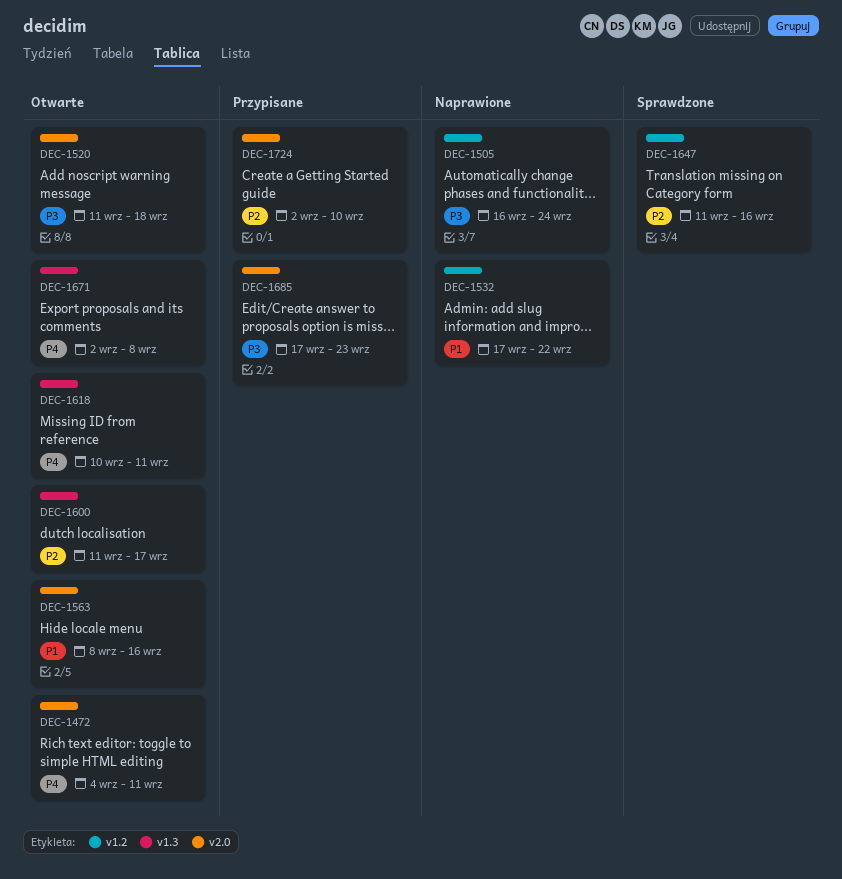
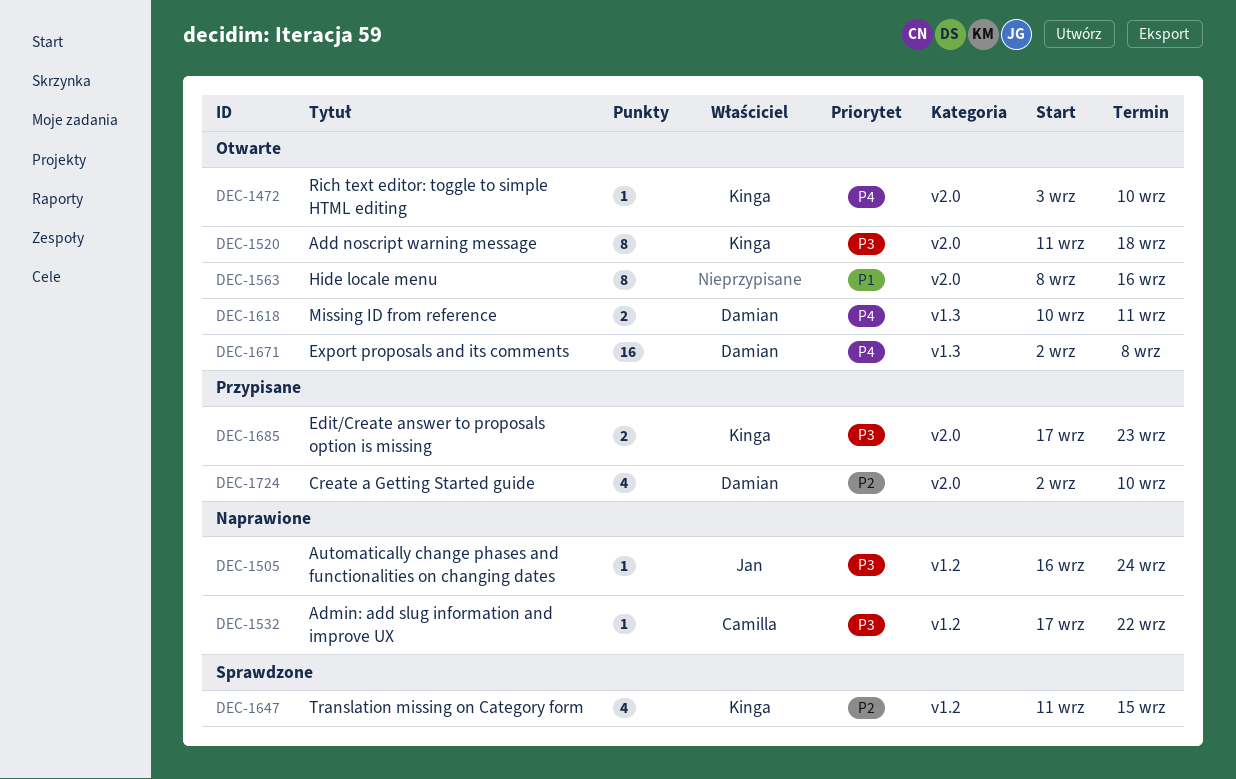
DEC-1472, start: Sep 4 -> Sep 3
DEC-1472, due: Sep 11 -> Sep 10
DEC-1532, priority: P1 -> P3
DEC-1600: present -> none
DEC-1647, due: Sep 16 -> Sep 15

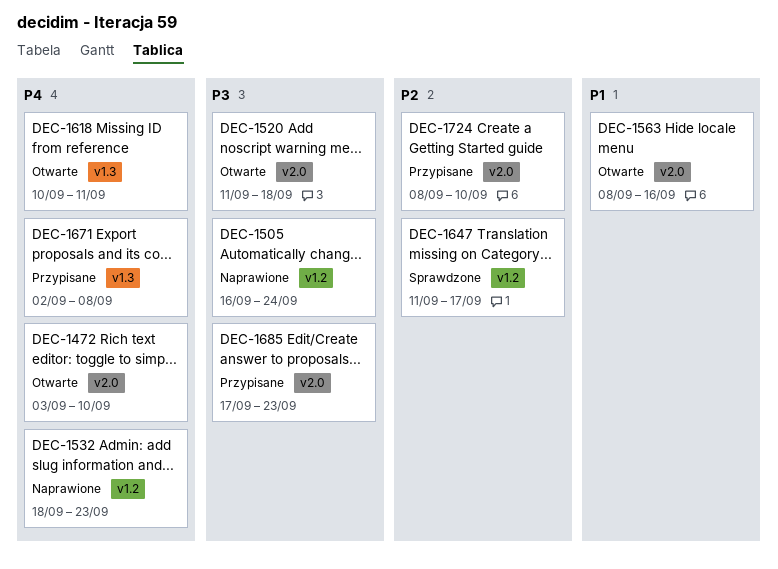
DEC-1532, priority: P3 -> P4
DEC-1532, start: Sep 17 -> Sep 18
DEC-1532, due: Sep 22 -> Sep 23
DEC-1647, due: Sep 15 -> Sep 17
DEC-1671, status: Otwarte -> Przypisane
DEC-1724, start: Sep 2 -> Sep 8

